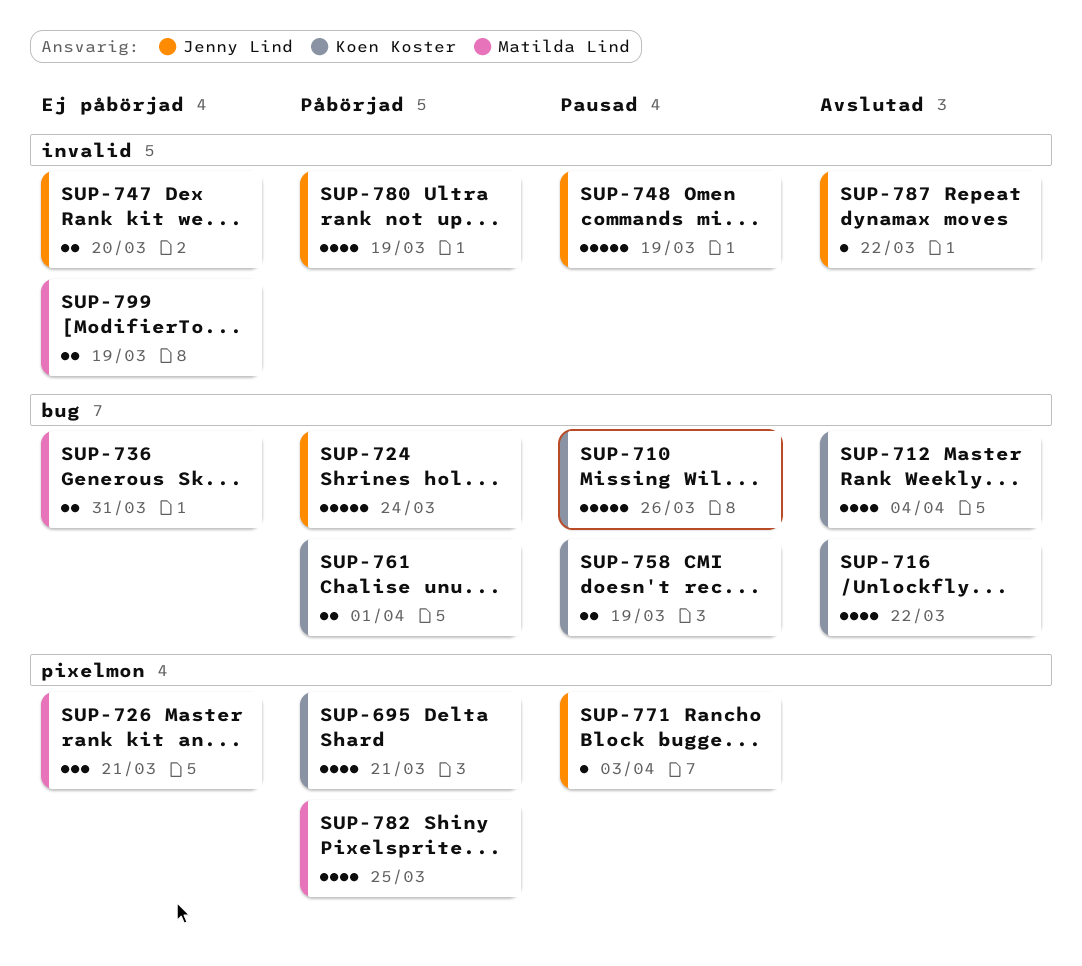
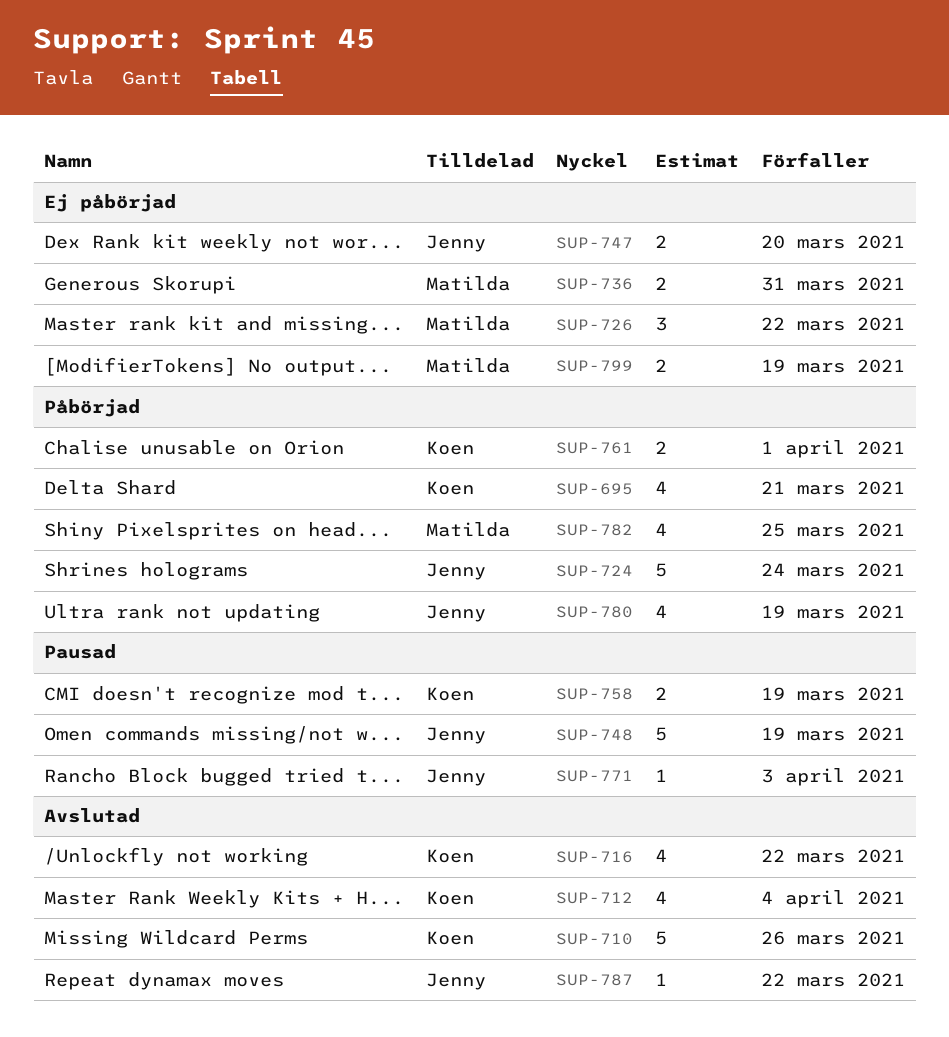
SUP-710, status: Pausad -> Avslutad
SUP-726, due: Mar 21 -> Mar 22

